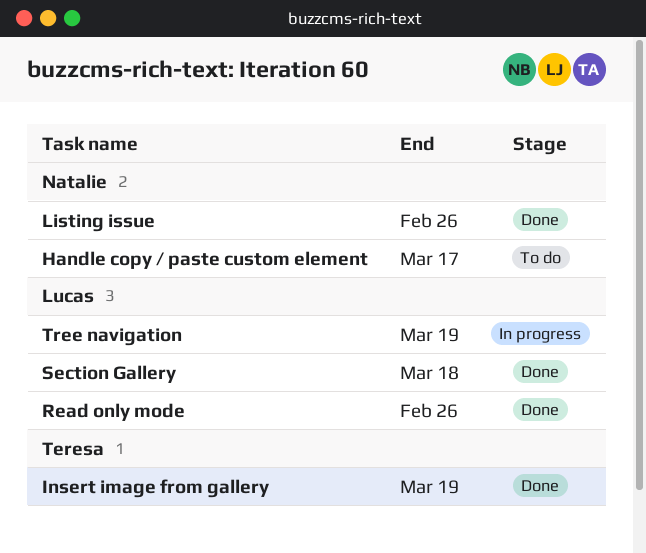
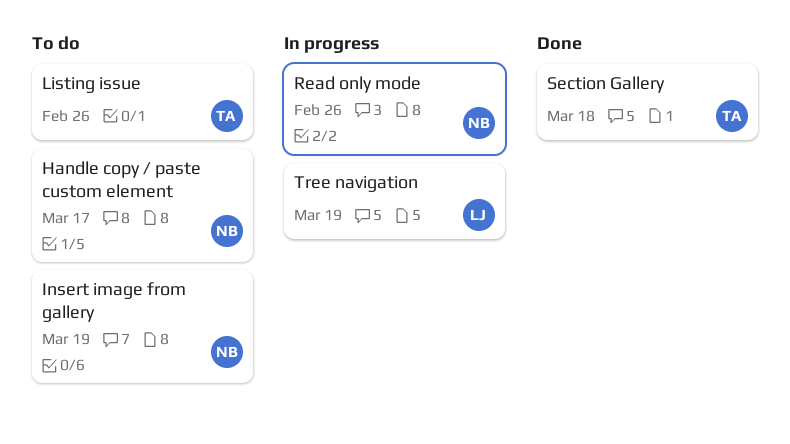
Insert image from gallery, status: Done -> To do
Insert image from gallery, owner: Teresa -> Natalie
Listing issue, status: Done -> To do
Listing issue, owner: Natalie -> Teresa
Read only mode, status: Done -> In progress
Read only mode, owner: Lucas -> Natalie
Section Gallery, owner: Lucas -> Teresa

